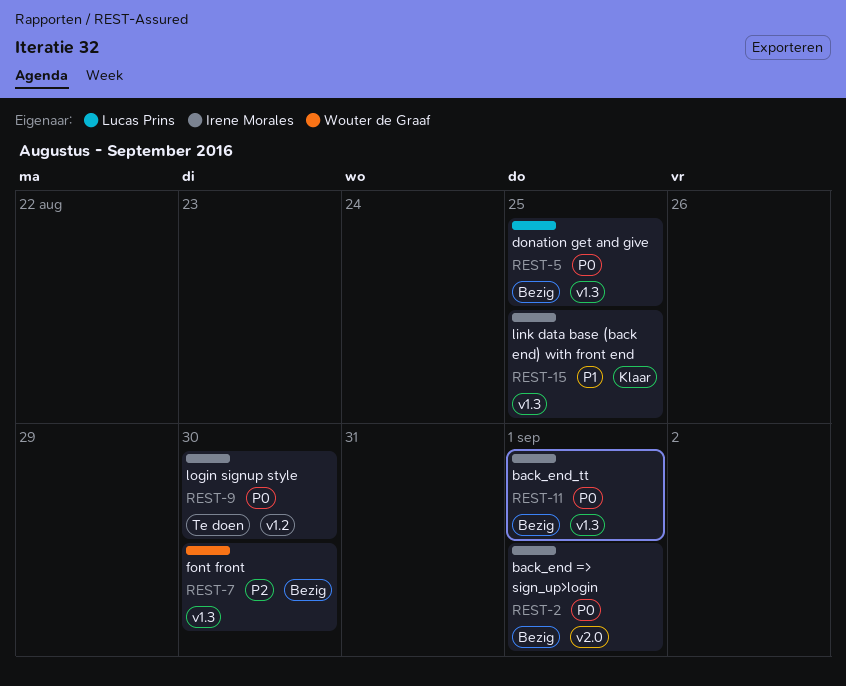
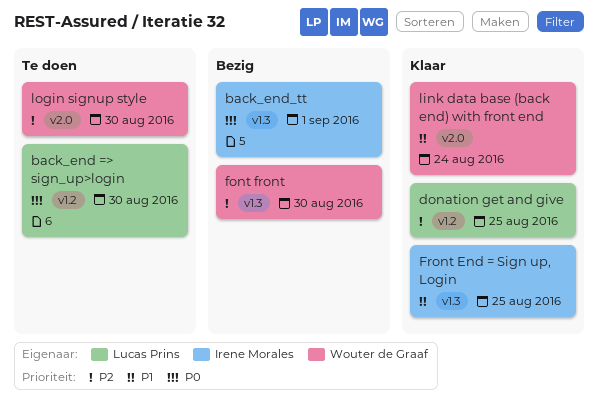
back_end => sign_up>login, status: Bezig -> Te doen
back_end => sign_up>login, owner: Irene Morales -> Lucas Prins
back_end => sign_up>login, label: v2.0 -> v1.2
back_end => sign_up>login, due: Sep 1 -> Aug 30
donation get and give, status: Bezig -> Klaar
donation get and give, priority: P0 -> P2
donation get and give, label: v1.3 -> v1.2
Front End = Sign up, Login: none -> present
link data base (back end) with front end, owner: Irene Morales -> Wouter de Graaf
link data base (back end) with front end, label: v1.3 -> v2.0
link data base (back end) with front end, due: Aug 25 -> Aug 24
login signup style, owner: Irene Morales -> Wouter de Graaf
login signup style, priority: P0 -> P2
login signup style, label: v1.2 -> v2.0

